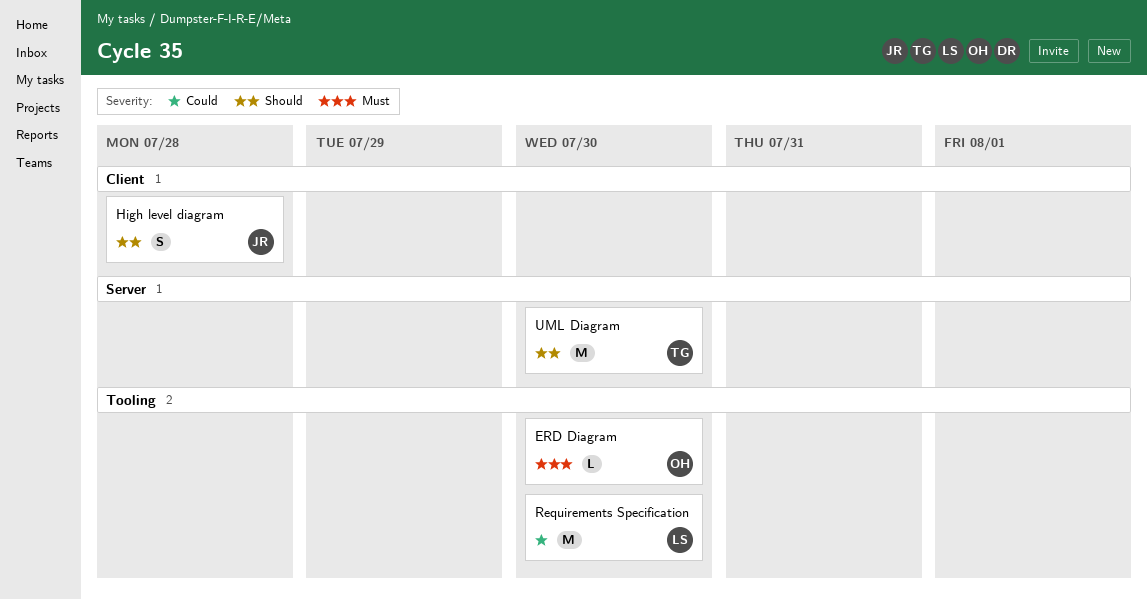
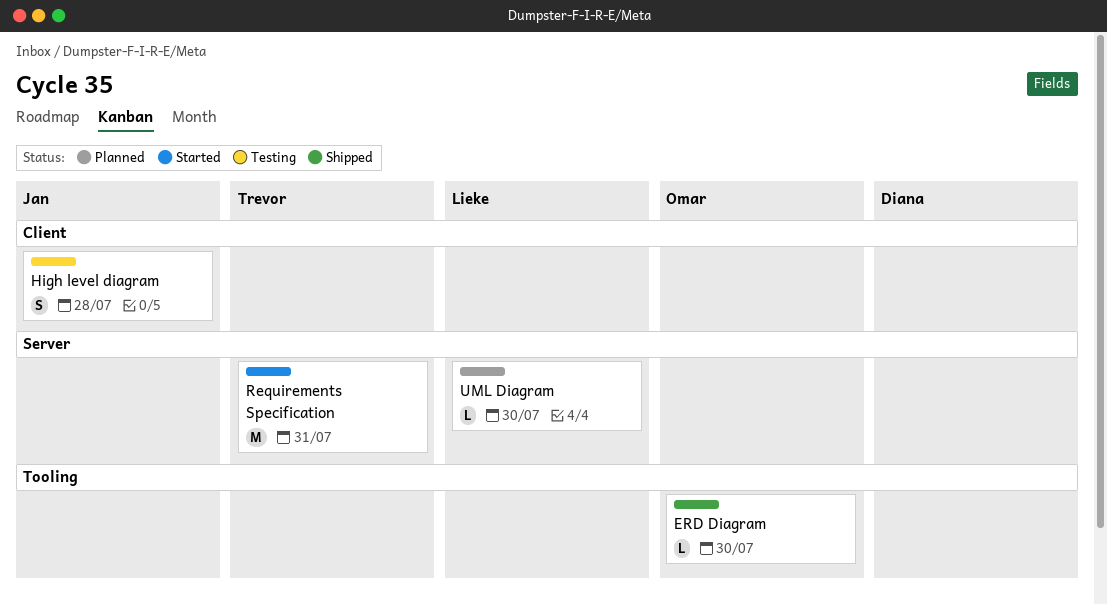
Requirements Specification, owner: Lieke -> Trevor
Requirements Specification, label: Tooling -> Server
Requirements Specification, due: Jul 30 -> Jul 31
UML Diagram, owner: Trevor -> Lieke
UML Diagram, estimate: M -> L

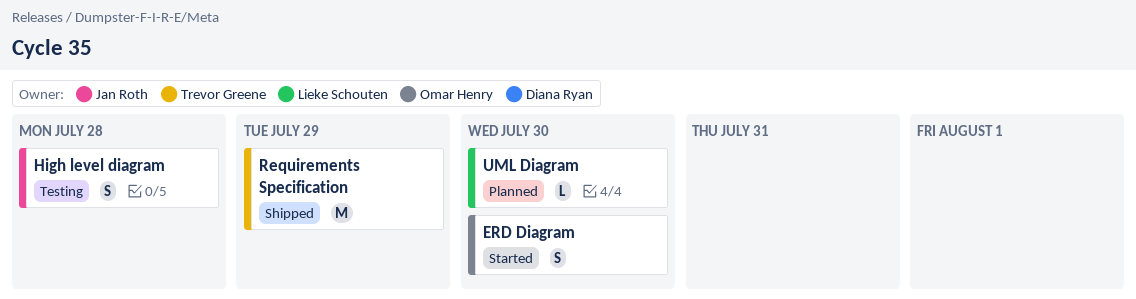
ERD Diagram, status: Shipped -> Started
ERD Diagram, estimate: L -> S
Requirements Specification, status: Started -> Shipped
Requirements Specification, due: Jul 31 -> Jul 29

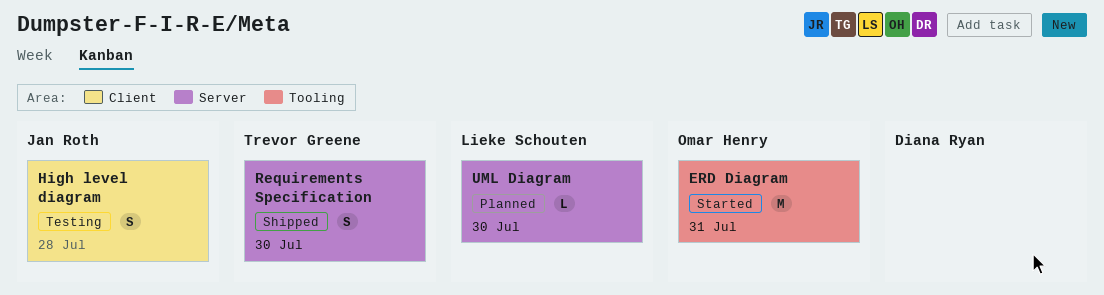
ERD Diagram, estimate: S -> M
ERD Diagram, due: Jul 30 -> Jul 31
Requirements Specification, estimate: M -> S
Requirements Specification, due: Jul 29 -> Jul 30

